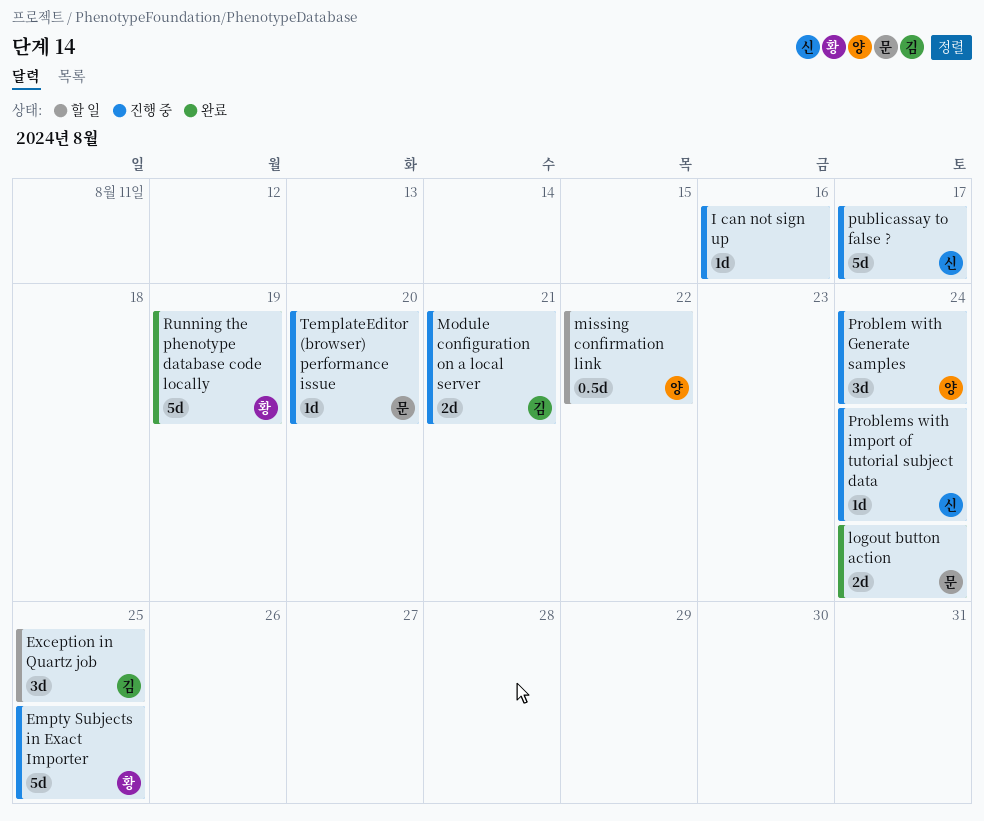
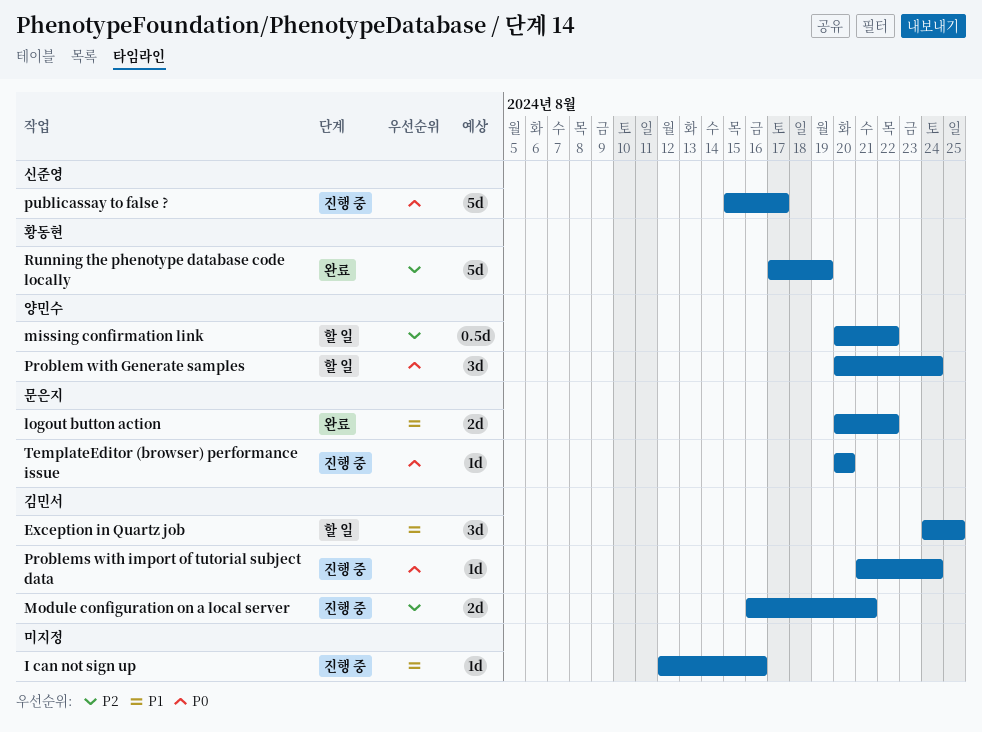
Empty Subjects in Exact Importer: present -> none
logout button action, due: Aug 24 -> Aug 22
Problem with Generate samples, status: 진행 중 -> 할 일
Problems with import of tutorial subject data, owner: 신준영 -> 김민서

